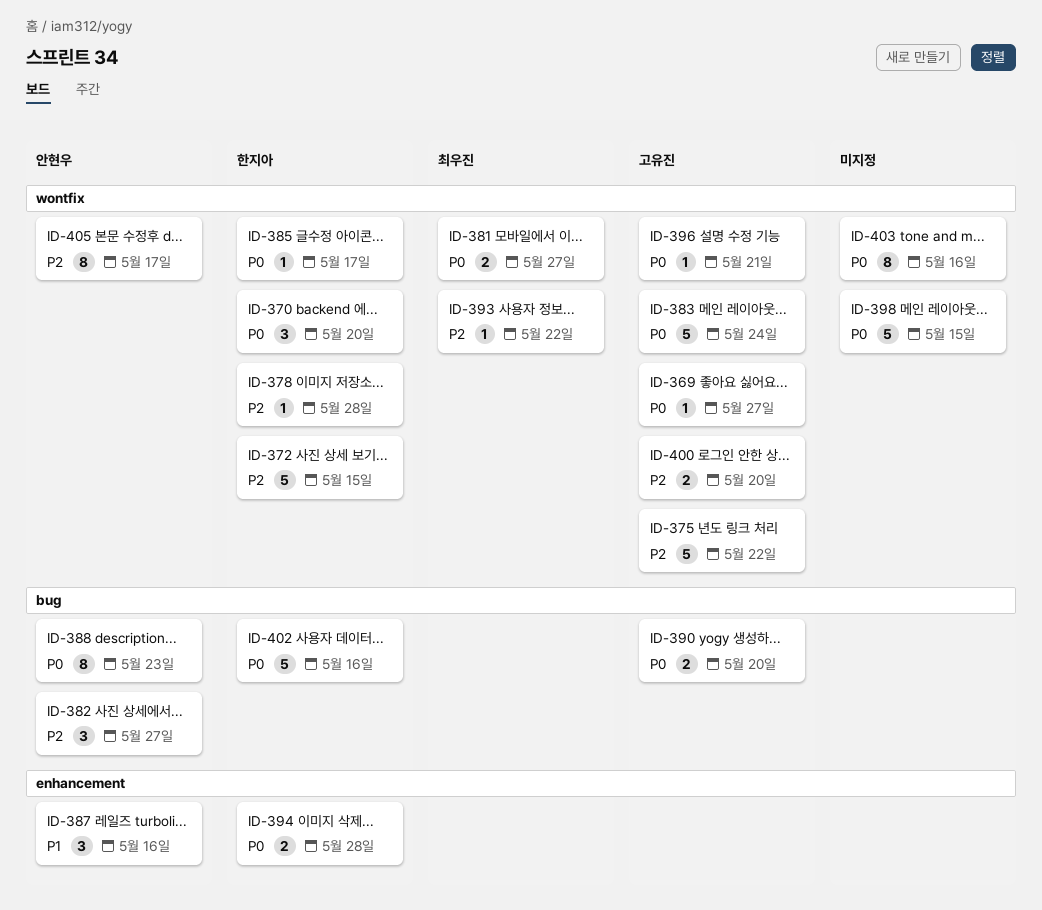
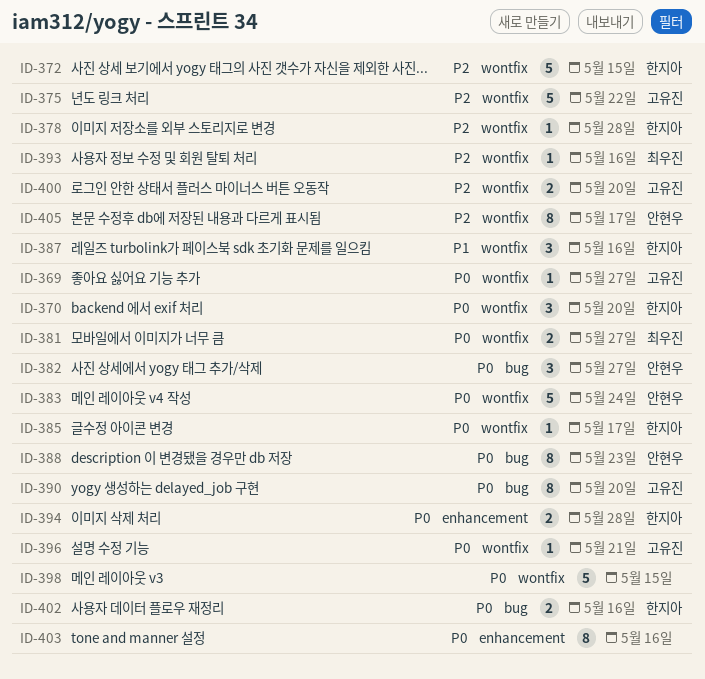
ID-382, priority: P2 -> P0
ID-383, owner: 고유진 -> 안현우
ID-387, owner: 안현우 -> 한지아
ID-387, label: enhancement -> wontfix
ID-390, estimate: 2 -> 8
ID-393, due: May 22 -> May 16
ID-402, estimate: 5 -> 2
ID-403, label: wontfix -> enhancement

